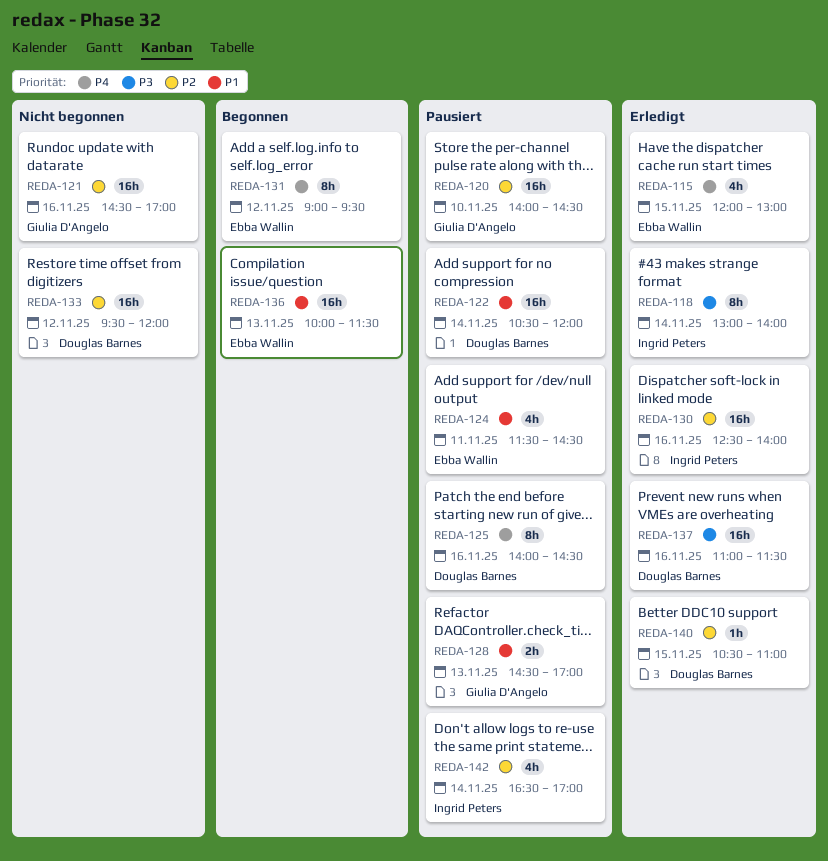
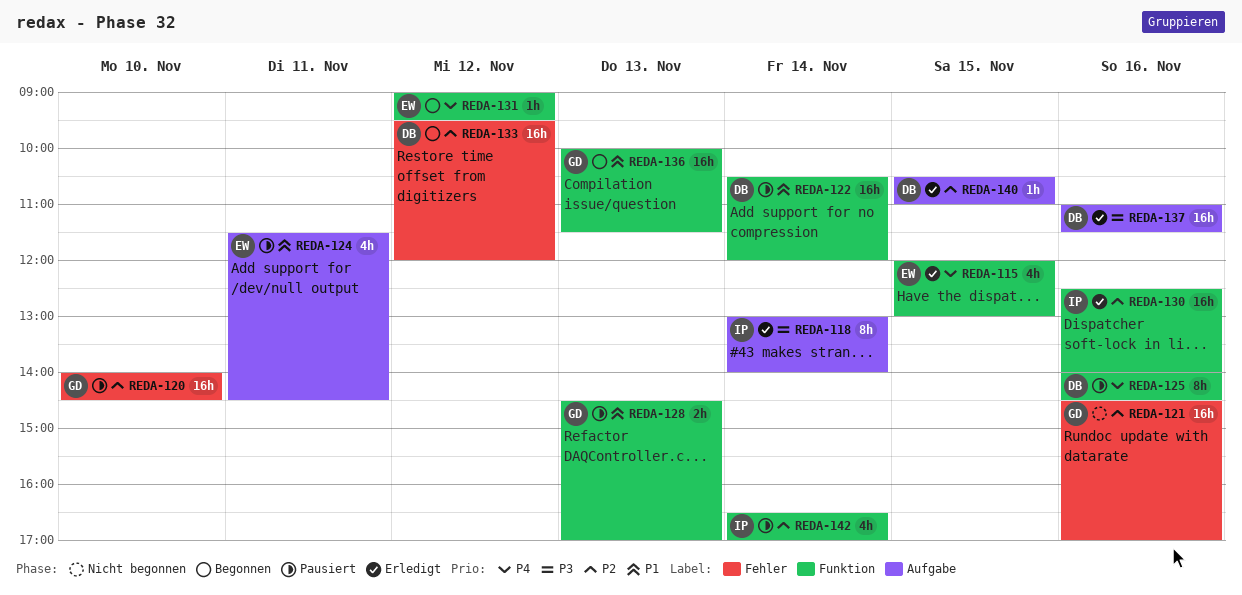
REDA-131, estimate: 8h -> 1h
REDA-133, status: Nicht begonnen -> Begonnen
REDA-136, owner: Ebba Wallin -> Giulia D'Angelo

